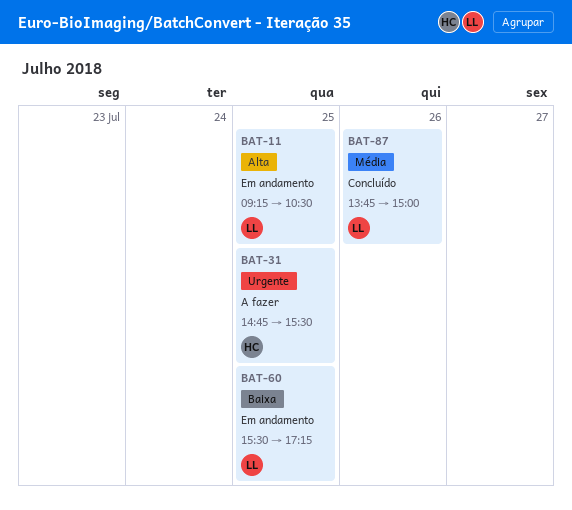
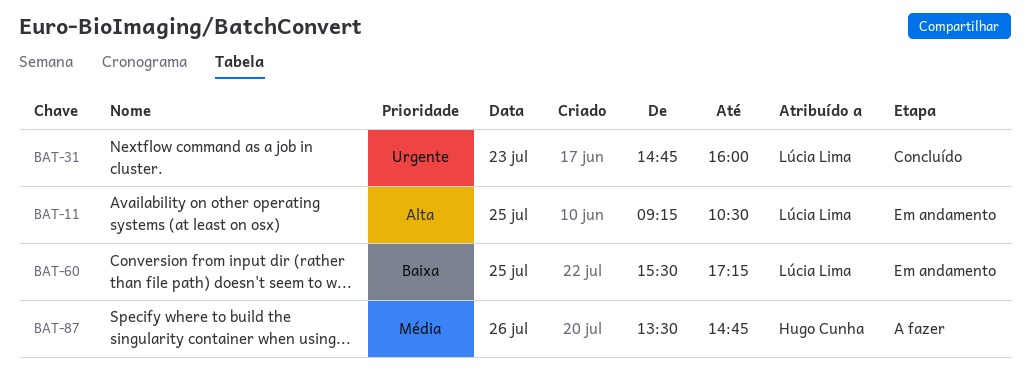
BAT-31, status: A fazer -> Concluído
BAT-31, owner: Hugo Cunha -> Lúcia Lima
BAT-31, day: Jul 25 -> Jul 23
BAT-31, ends: 15:30 -> 16:00
BAT-87, status: Concluído -> A fazer
BAT-87, owner: Lúcia Lima -> Hugo Cunha
BAT-87, begins: 13:45 -> 13:30
BAT-87, ends: 15:00 -> 14:45

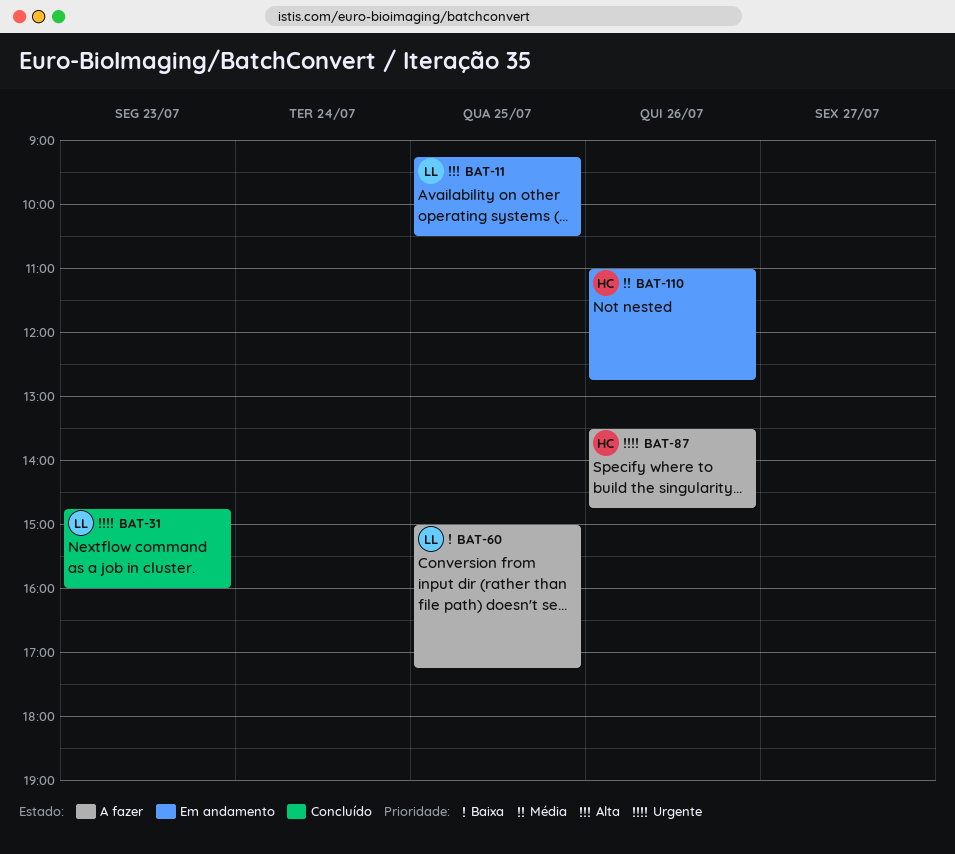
BAT-60, status: Em andamento -> A fazer
BAT-60, begins: 15:30 -> 15:00
BAT-87, priority: Média -> Urgente
BAT-110: none -> present

